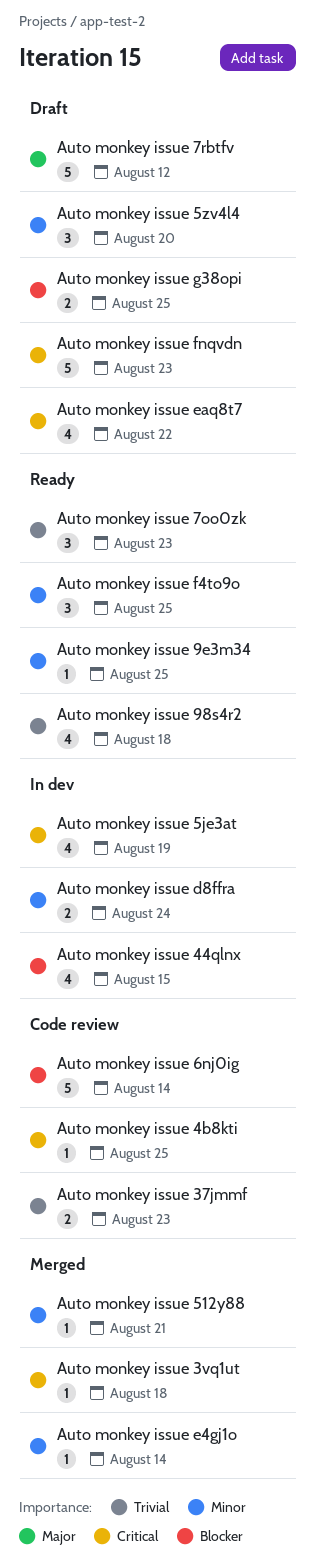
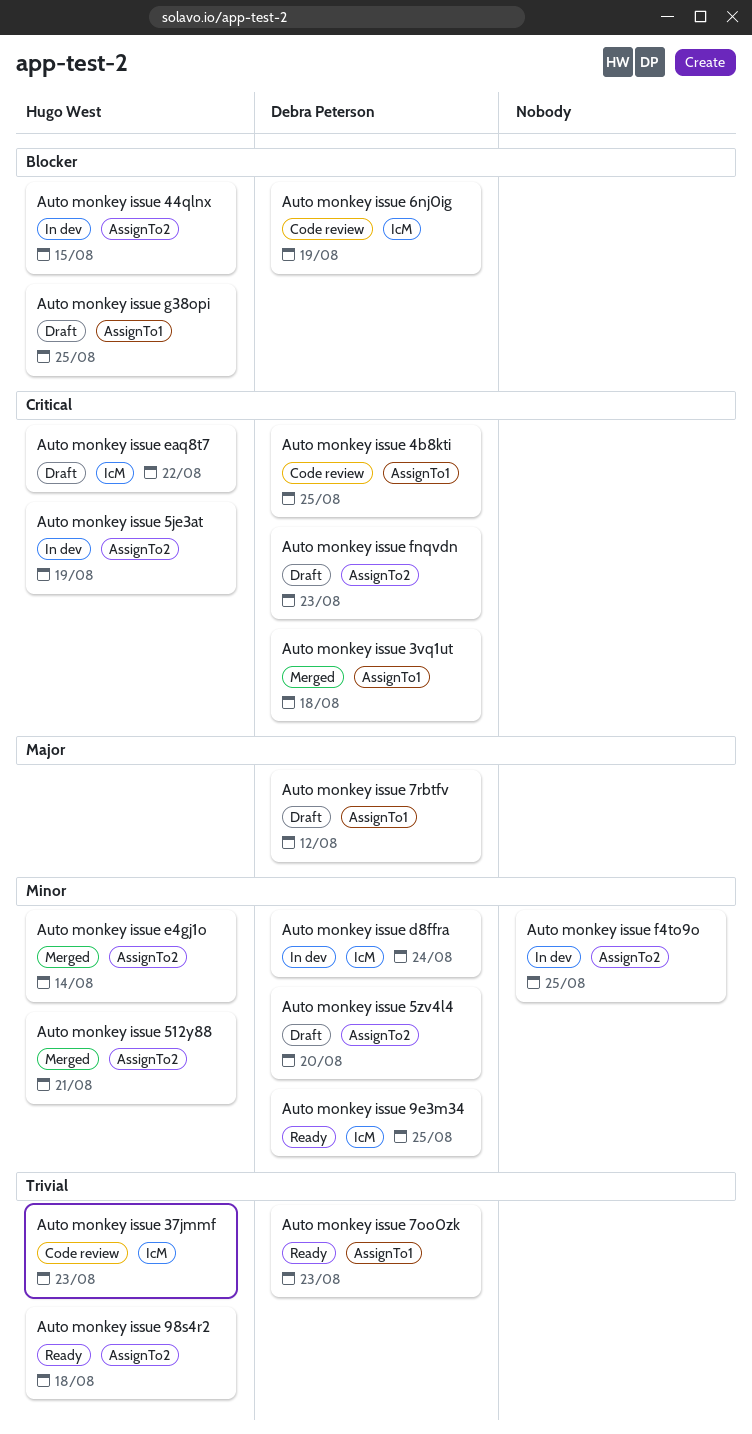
Auto monkey issue 6nj0ig, due: Aug 14 -> Aug 19
Auto monkey issue f4to9o, status: Ready -> In dev

